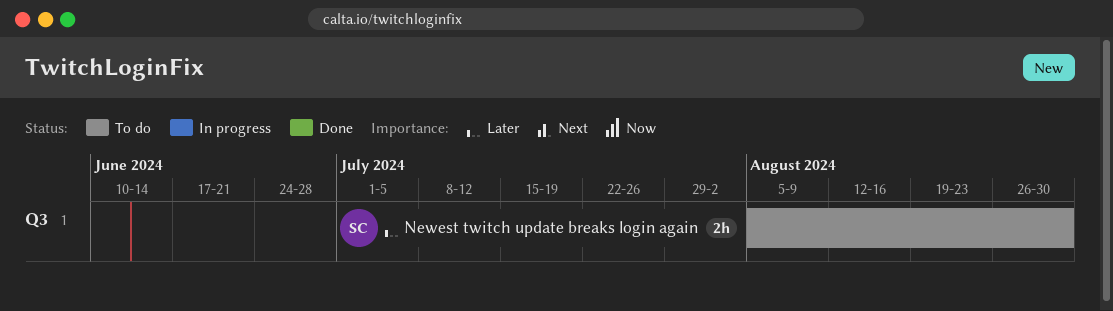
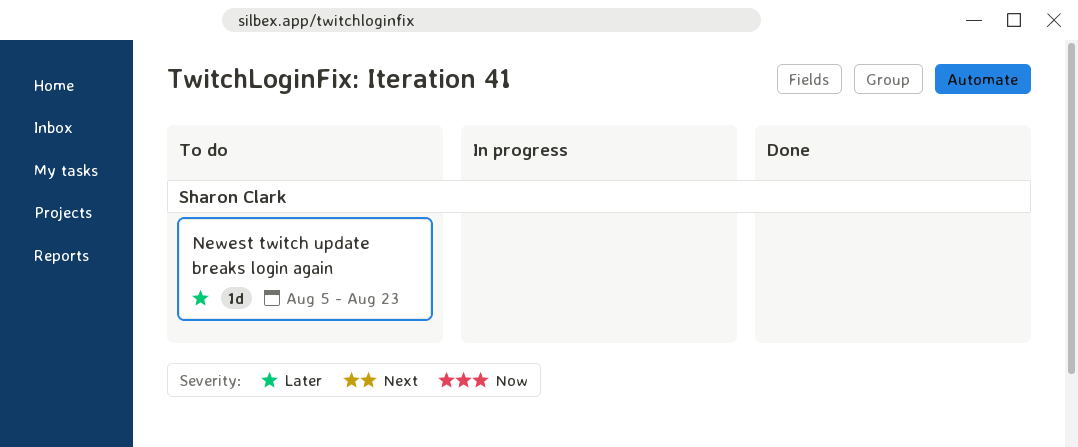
Newest twitch update breaks login again, estimate: 2h -> 1d
Newest twitch update breaks login again, due: Aug 30 -> Aug 23

